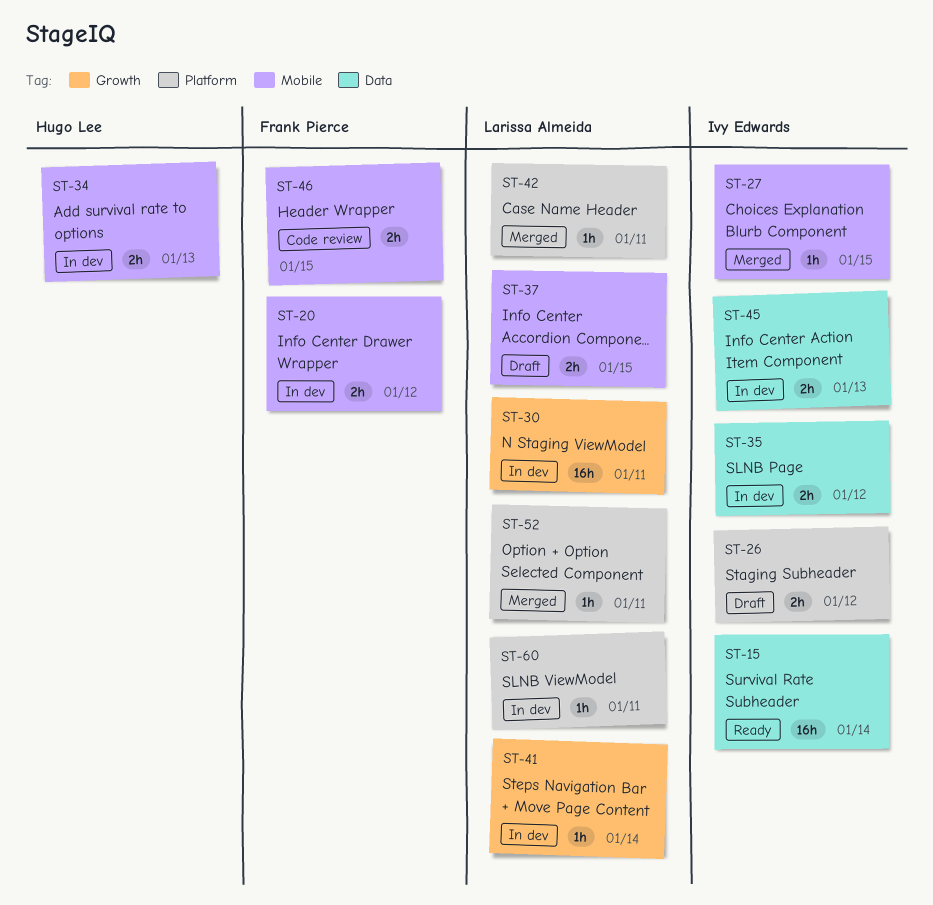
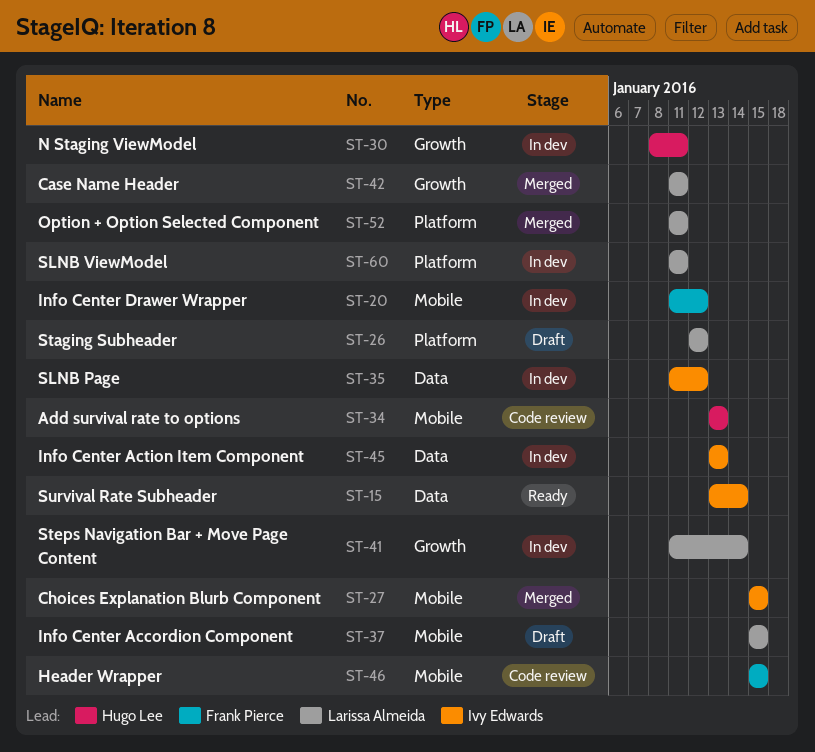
ST-26, owner: Ivy Edwards -> Larissa Almeida
ST-30, owner: Larissa Almeida -> Hugo Lee
ST-34, status: In dev -> Code review
ST-42, label: Platform -> Growth

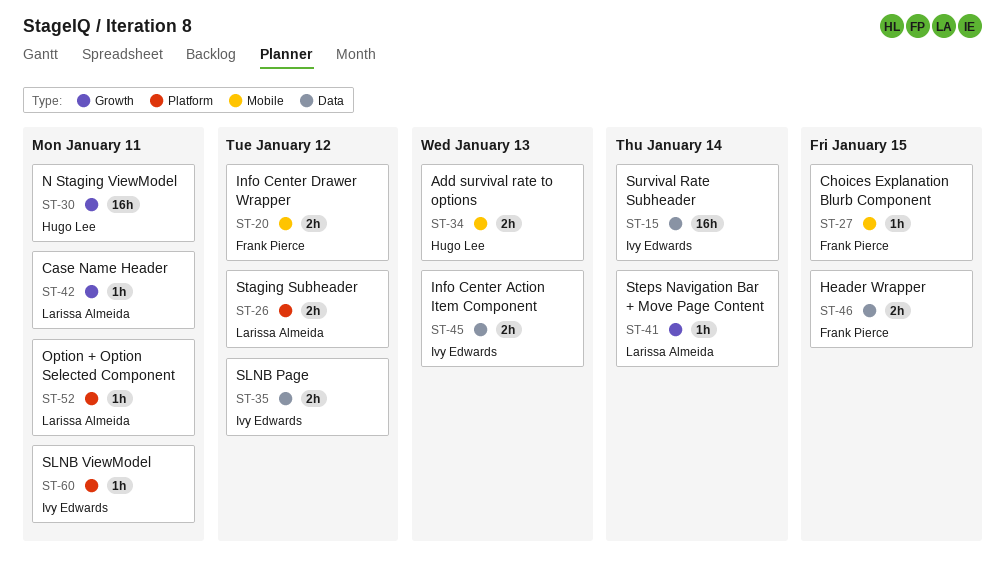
ST-27, owner: Ivy Edwards -> Frank Pierce
ST-37: present -> none
ST-46, label: Mobile -> Data
ST-60, owner: Larissa Almeida -> Ivy Edwards

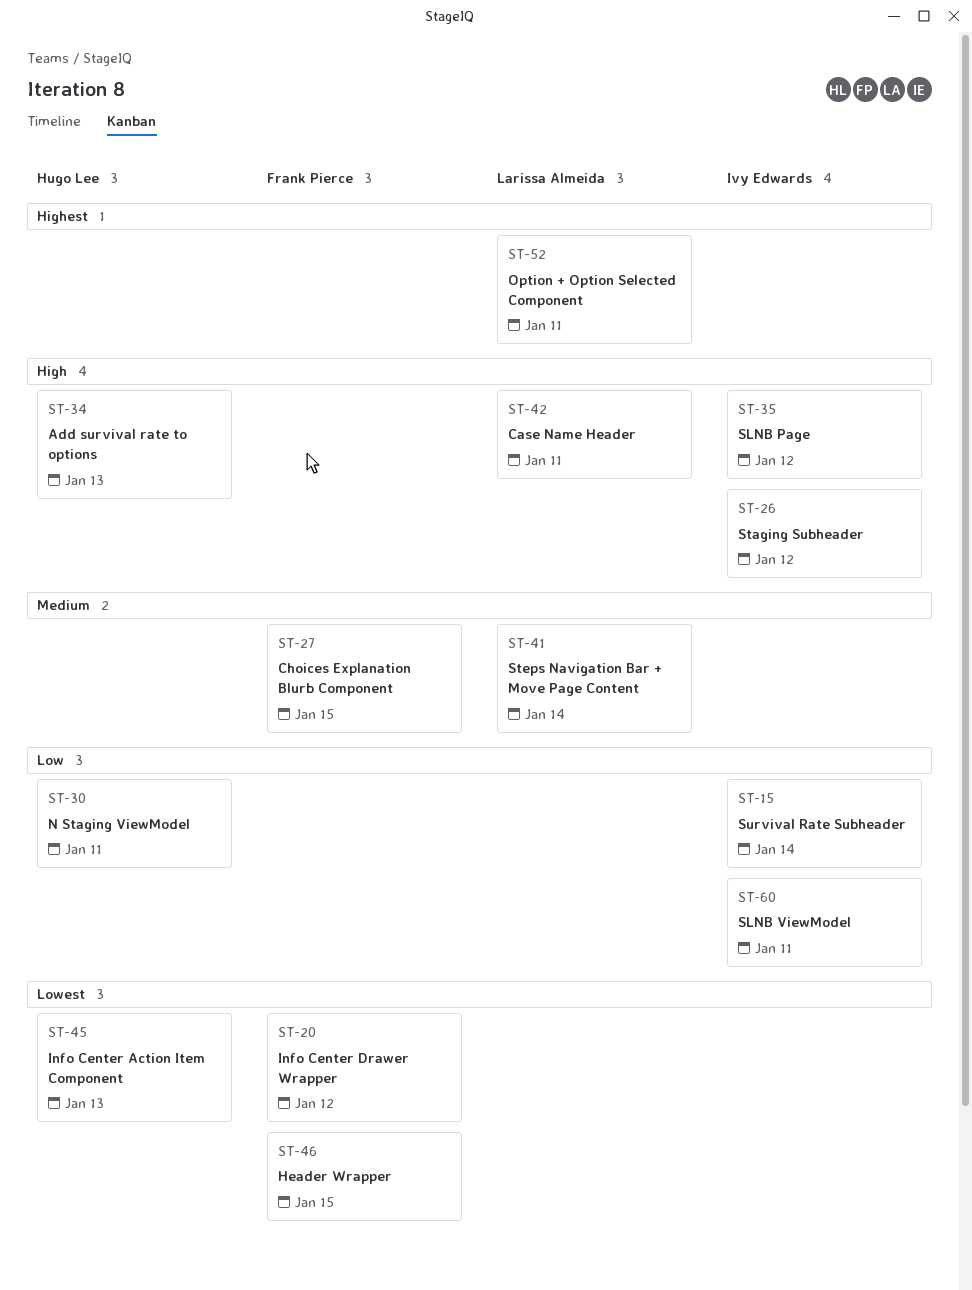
ST-26, owner: Larissa Almeida -> Ivy Edwards
ST-45, owner: Ivy Edwards -> Hugo Lee

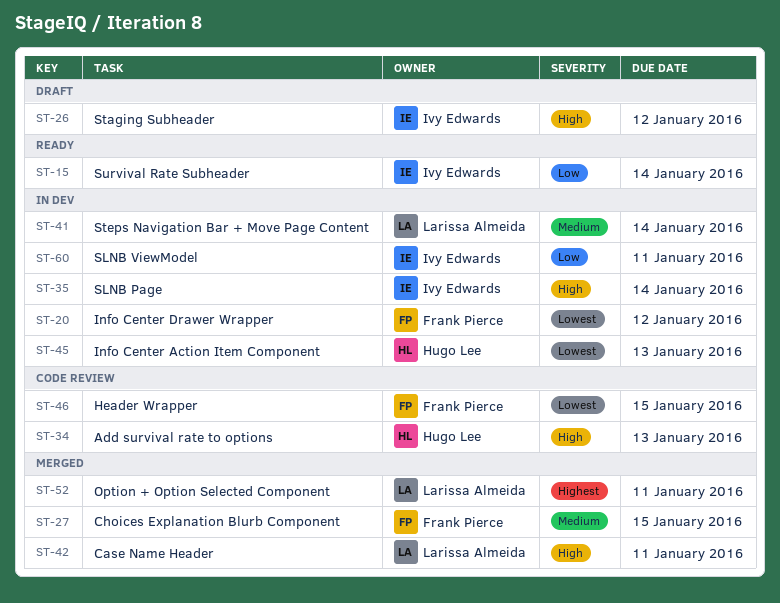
ST-30: present -> none
ST-35, due: Jan 12 -> Jan 14

